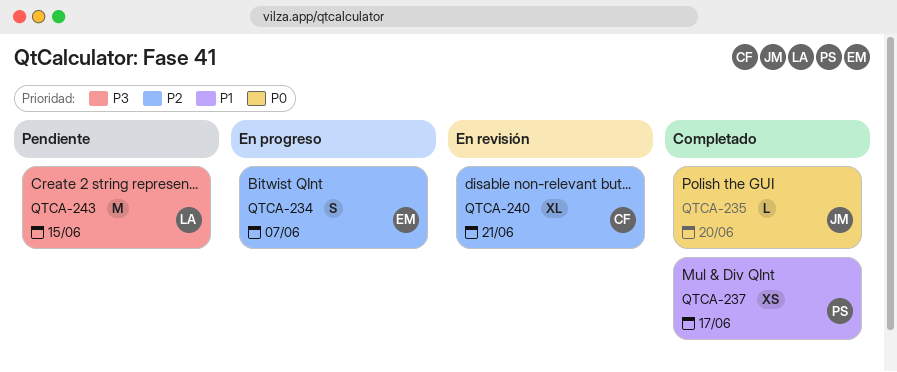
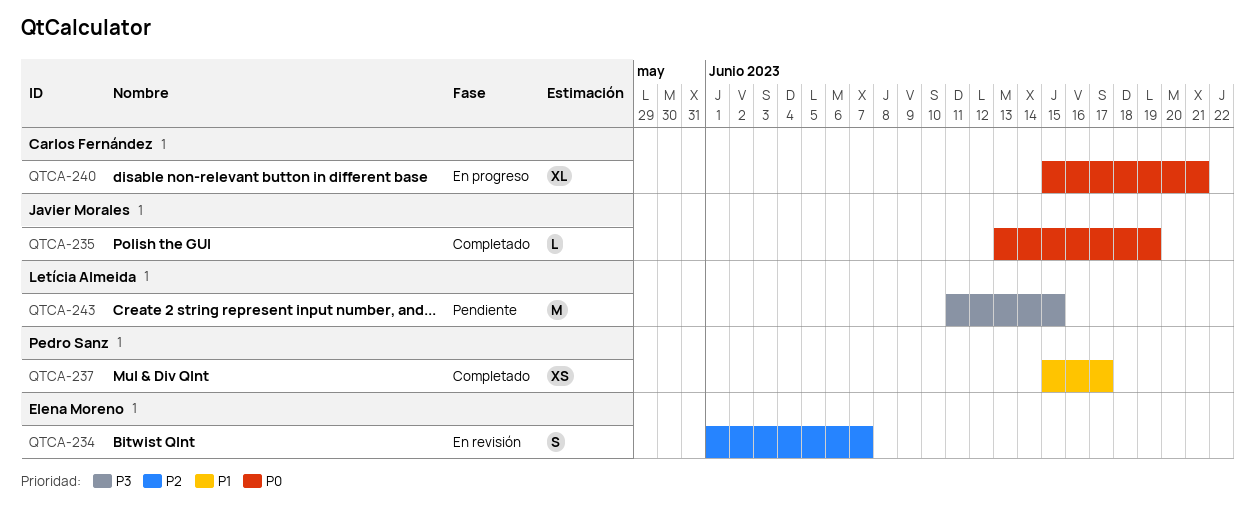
QTCA-234, status: En progreso -> En revisión
QTCA-235, due: Jun 20 -> Jun 19
QTCA-240, status: En revisión -> En progreso
QTCA-240, priority: P2 -> P0

